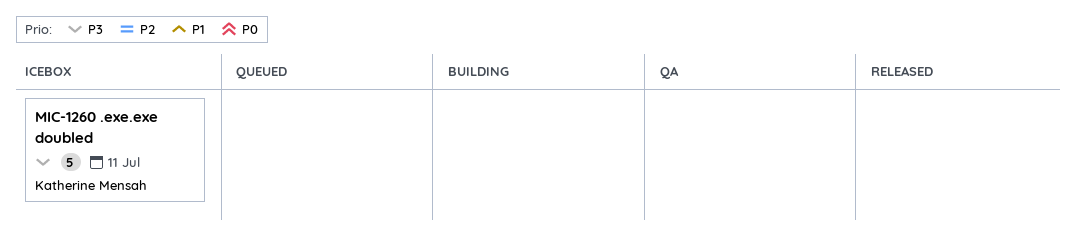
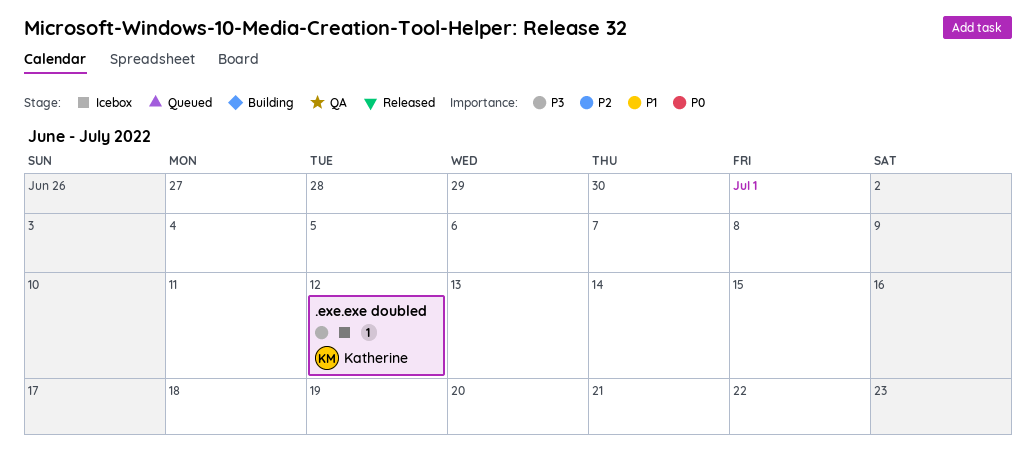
.exe.exe doubled, estimate: 5 -> 1
.exe.exe doubled, due: Jul 11 -> Jul 12

